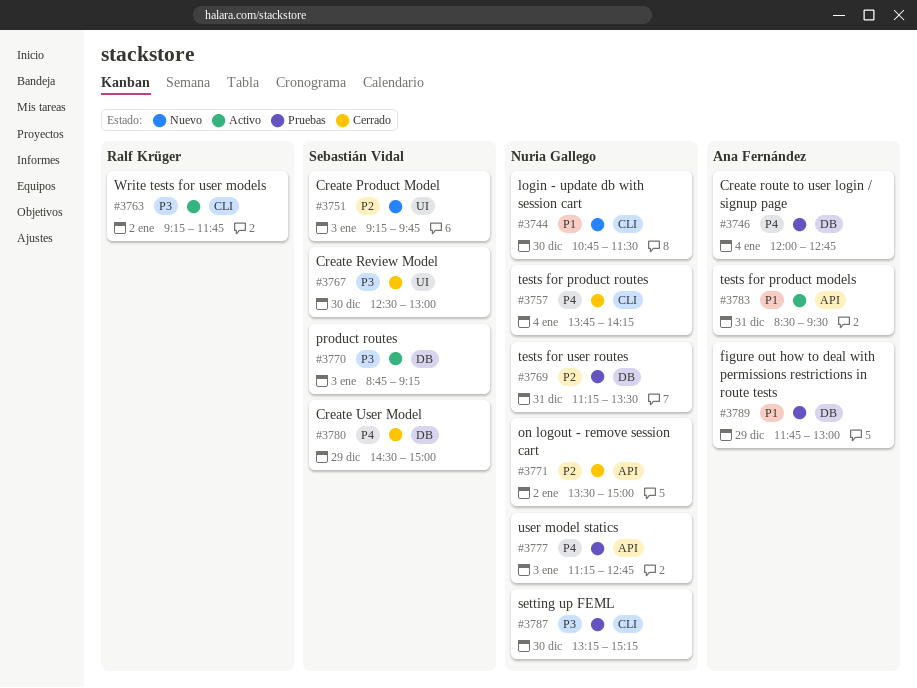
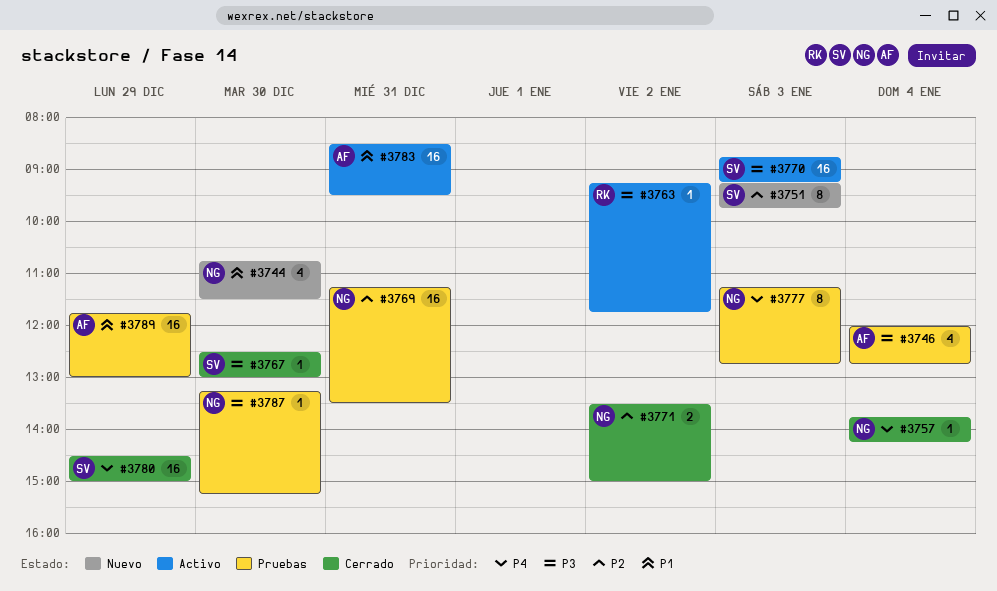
#3746, priority: P4 -> P3

